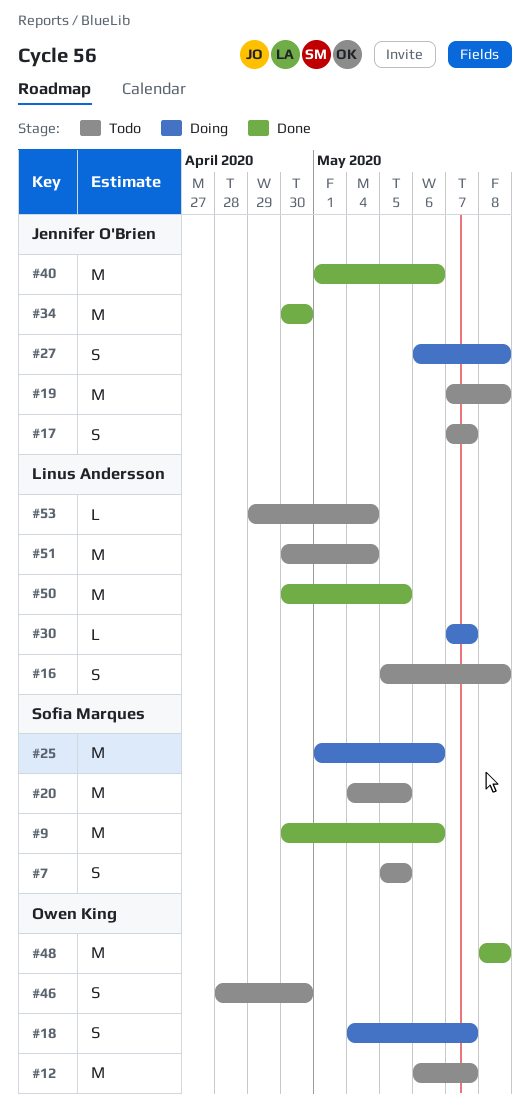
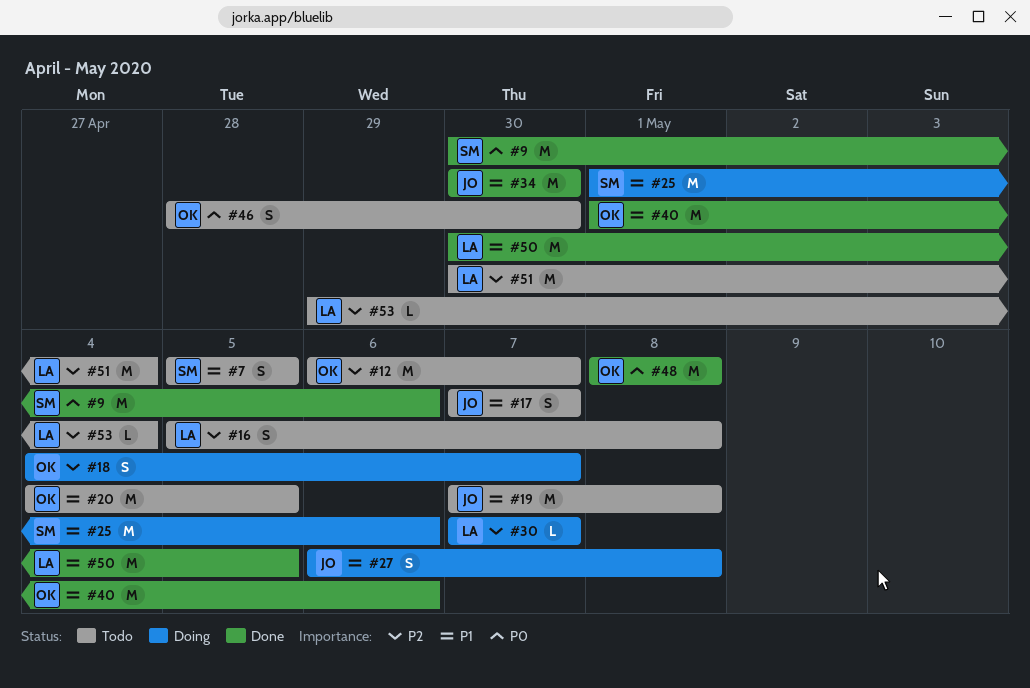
#20, owner: Sofia Marques -> Owen King
#40, owner: Jennifer O'Brien -> Owen King

